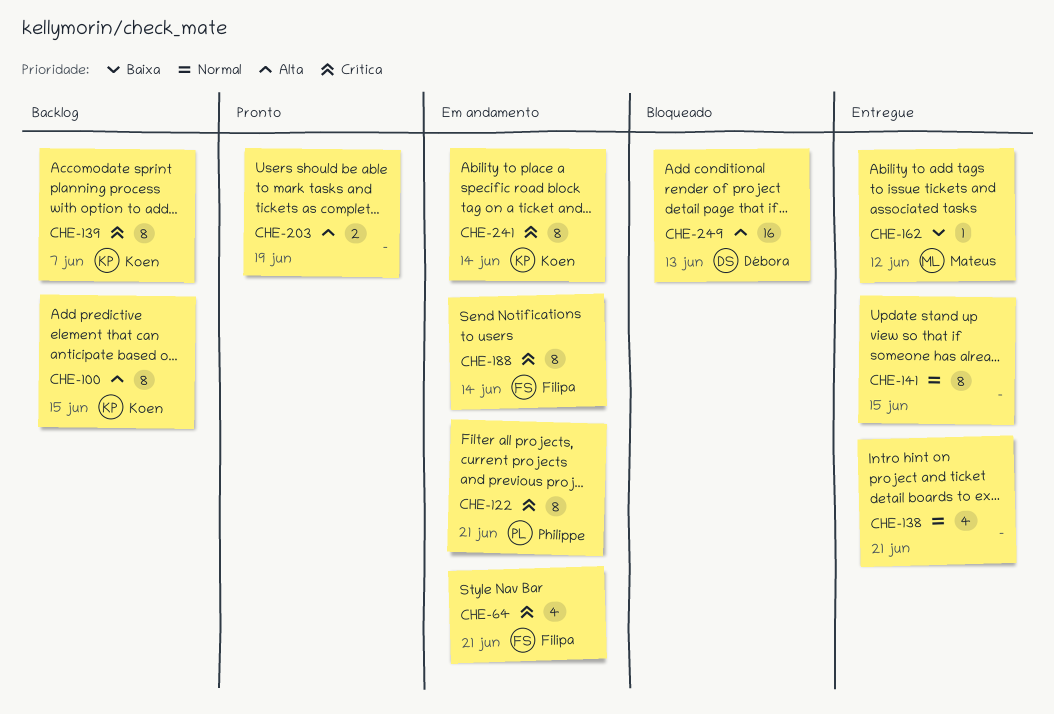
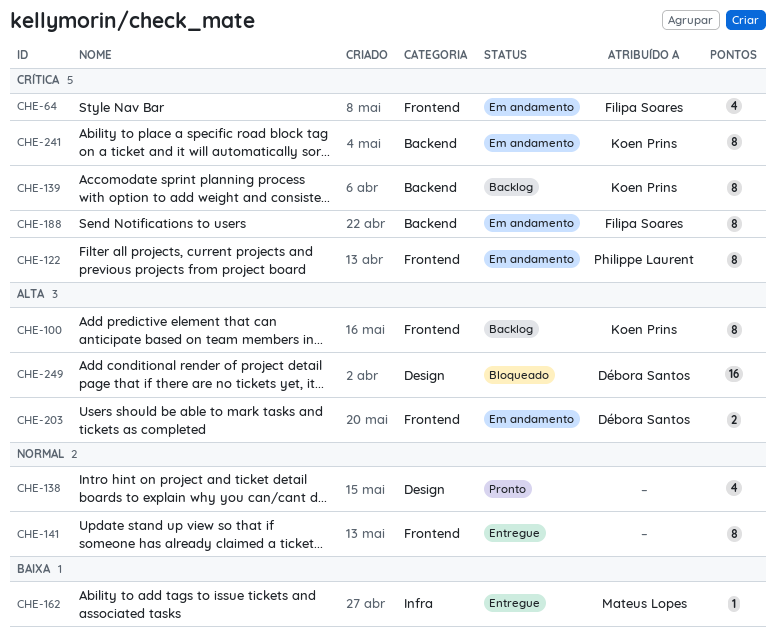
CHE-138, status: Entregue -> Pronto
CHE-203, status: Pronto -> Em andamento
CHE-203, owner: none -> Débora Santos

